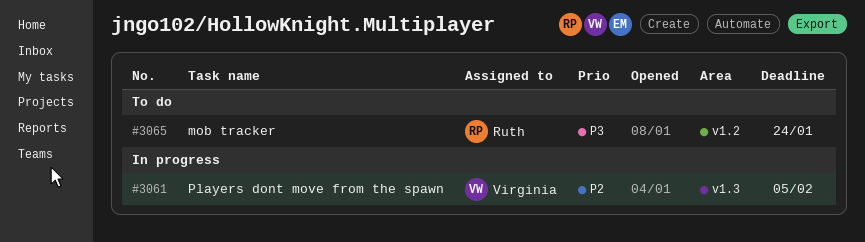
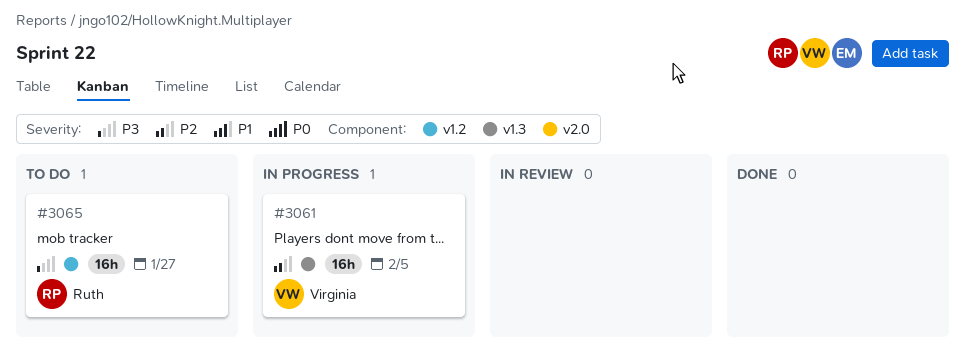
#3065, due: Jan 24 -> Jan 27

